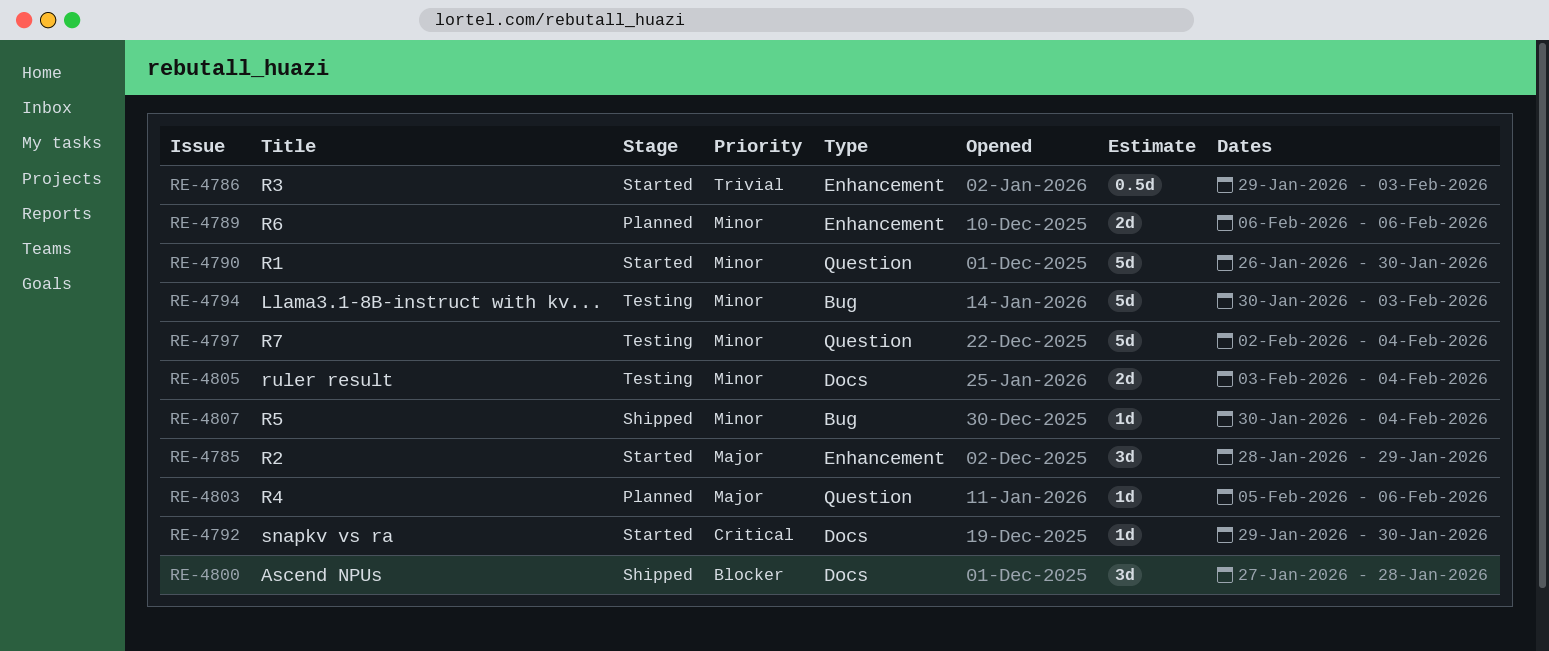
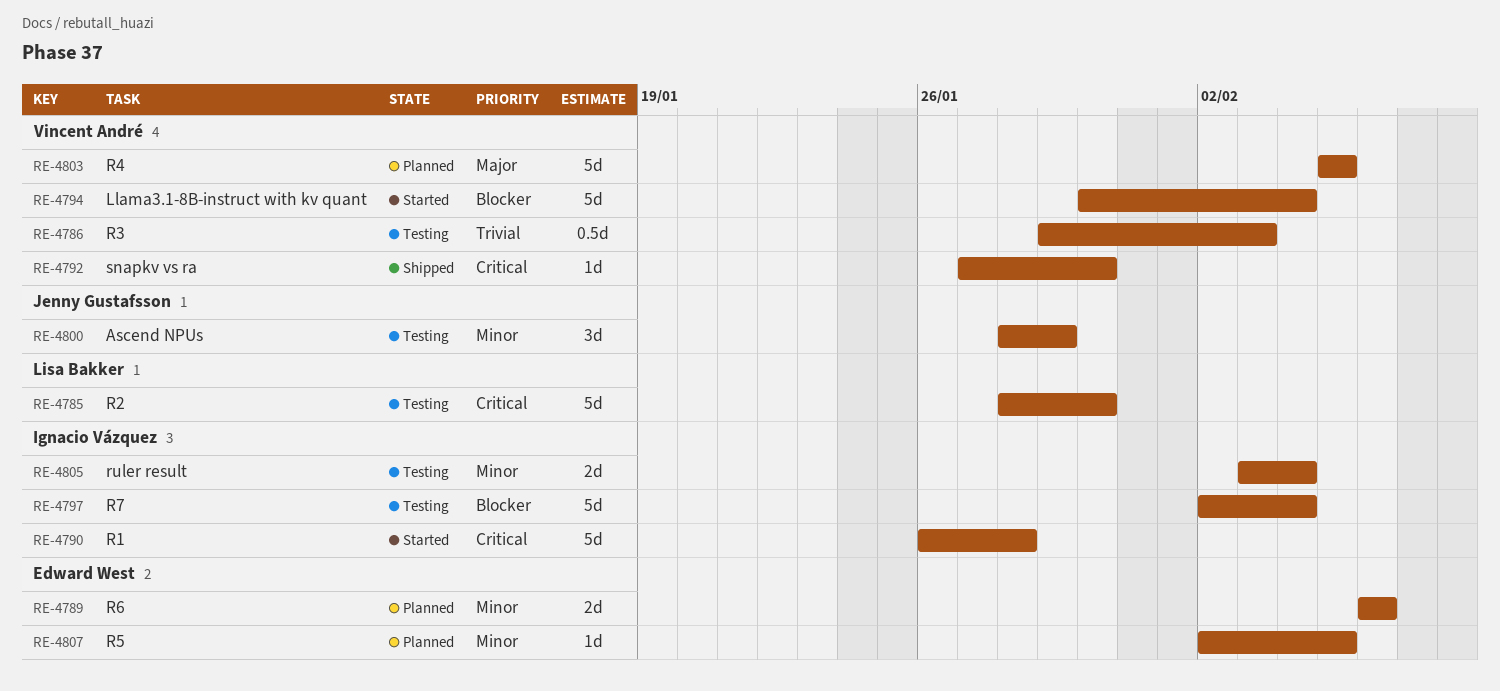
RE-4785, status: Started -> Testing
RE-4785, priority: Major -> Critical
RE-4785, estimate: 3d -> 5d
RE-4785, due: Jan 29 -> Jan 30
RE-4786, status: Started -> Testing
RE-4790, priority: Minor -> Critical
RE-4790, due: Jan 30 -> Jan 28
RE-4792, status: Started -> Shipped
RE-4792, start: Jan 29 -> Jan 27
RE-4794, status: Testing -> Started
RE-4794, priority: Minor -> Blocker
RE-4794, due: Feb 3 -> Feb 4
RE-4797, priority: Minor -> Blocker
RE-4800, status: Shipped -> Testing
RE-4800, priority: Blocker -> Minor
RE-4800, start: Jan 27 -> Jan 28
RE-4800, due: Jan 28 -> Jan 29
RE-4803, estimate: 1d -> 5d
RE-4803, due: Feb 6 -> Feb 5
RE-4807, status: Shipped -> Planned
RE-4807, start: Jan 30 -> Feb 2
RE-4807, due: Feb 4 -> Feb 5

